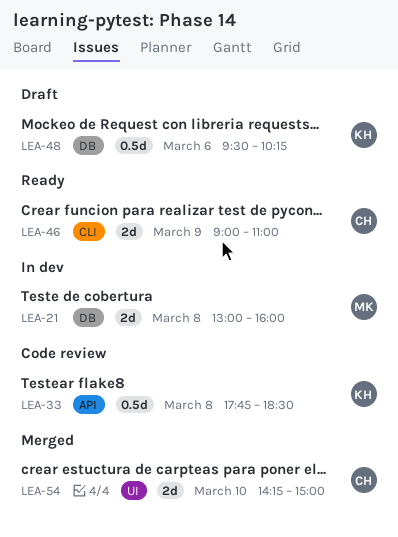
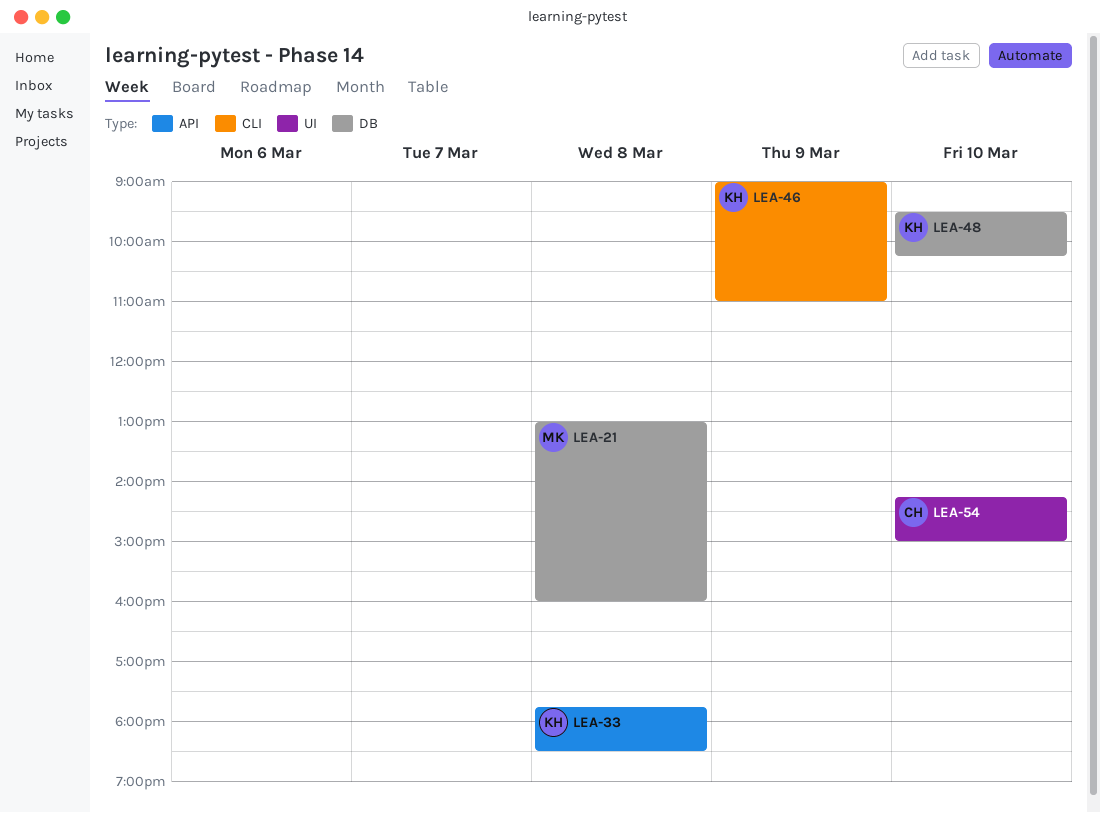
LEA-46, owner: CH -> KH
LEA-48, day: Mar 6 -> Mar 10

